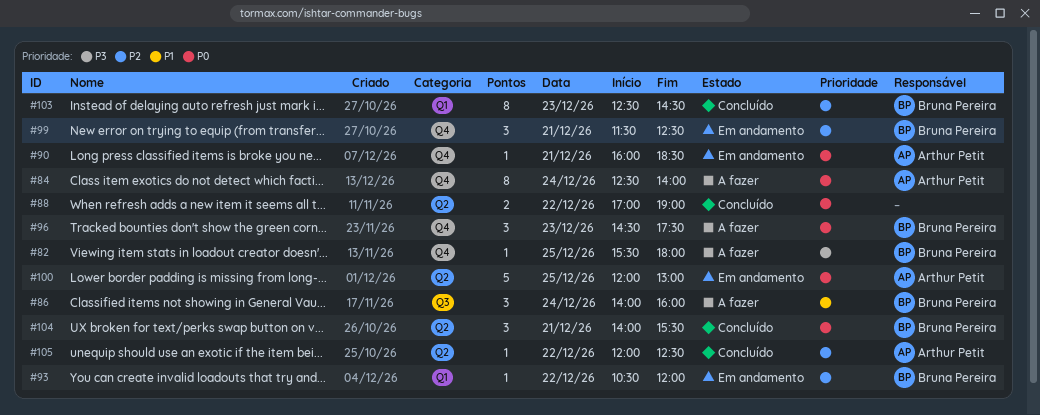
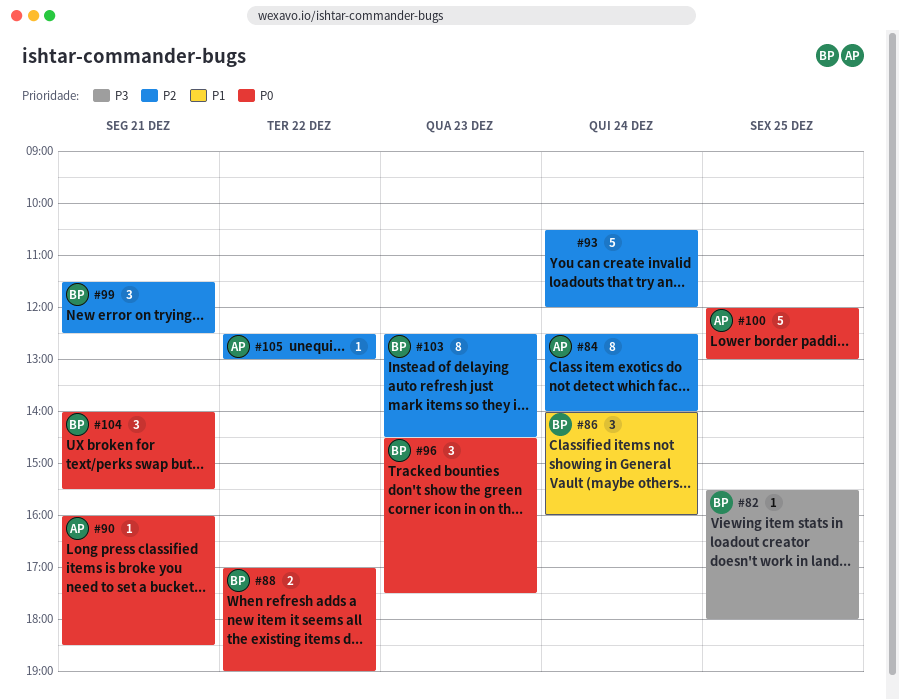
#84, priority: P0 -> P2
#88, owner: none -> Bruna Pereira
#93, owner: Bruna Pereira -> none
#93, estimate: 1 -> 5
#93, day: Dec 22 -> Dec 24
#105, begins: 12:00 -> 12:30
#105, ends: 12:30 -> 13:00

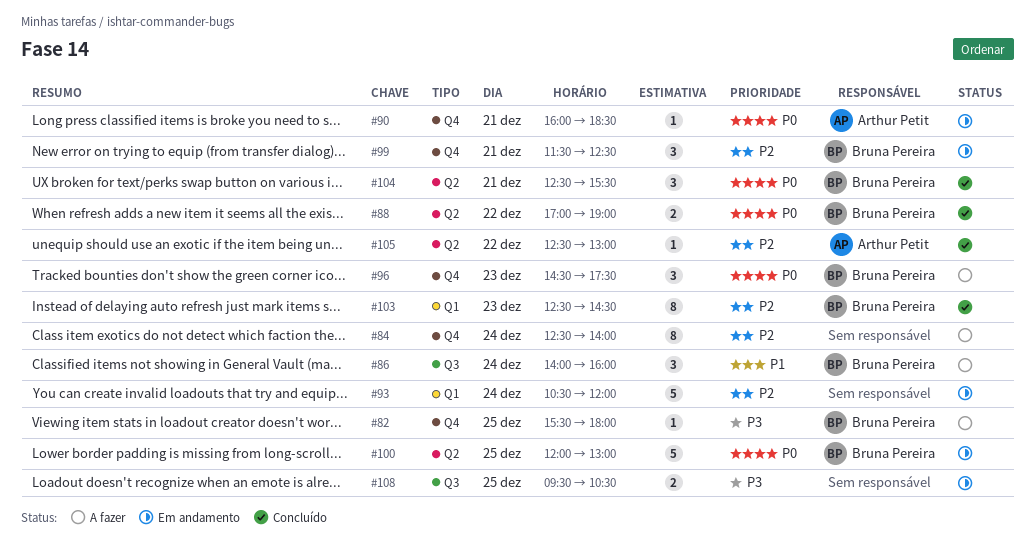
#84, owner: Arthur Petit -> none
#100, owner: Arthur Petit -> Bruna Pereira
#104, begins: 14:00 -> 12:30
#108: none -> present

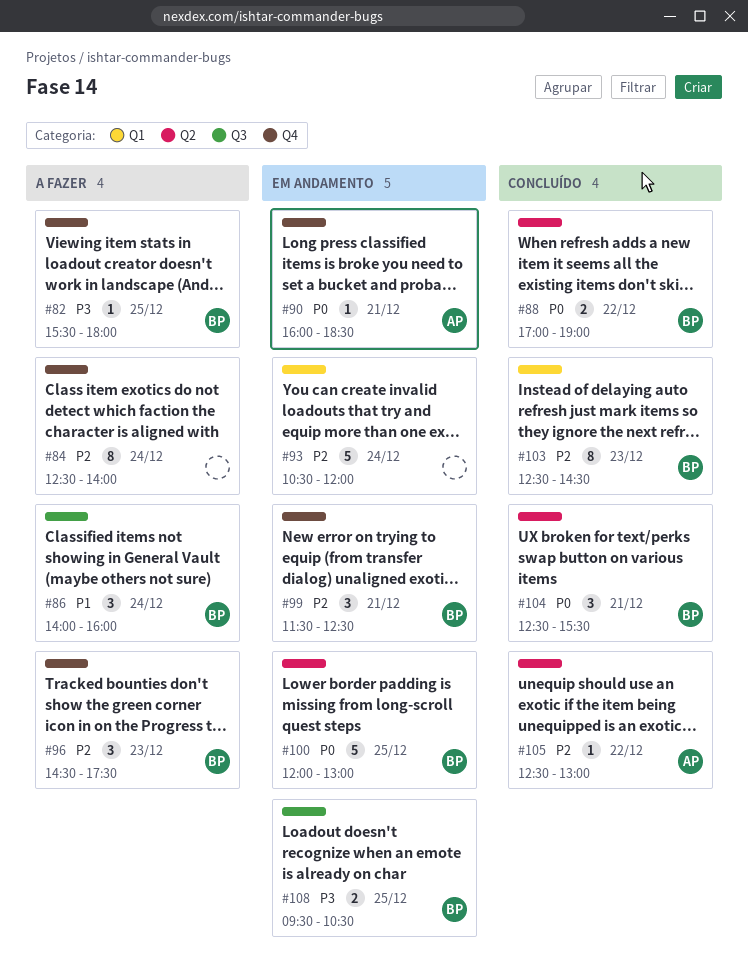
#96, priority: P0 -> P2
#108, owner: none -> Bruna Pereira

